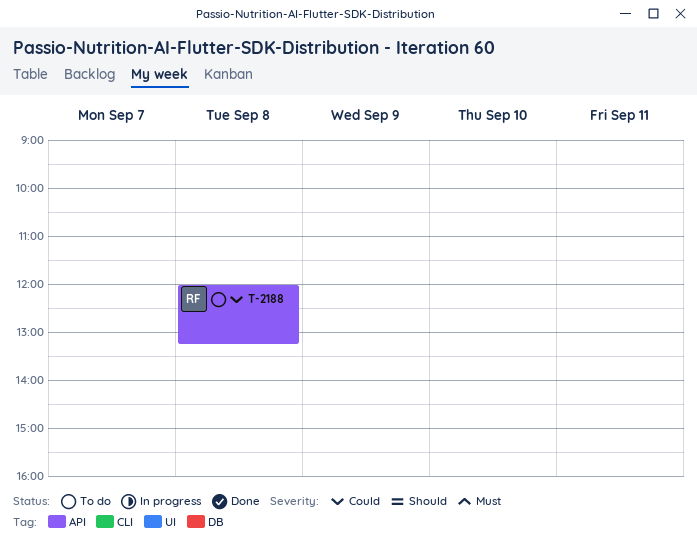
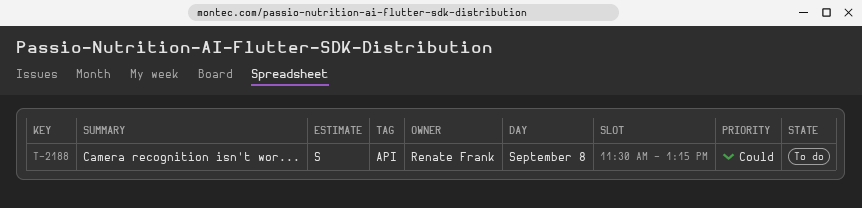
T-2188, begins: 12:00 -> 11:30

